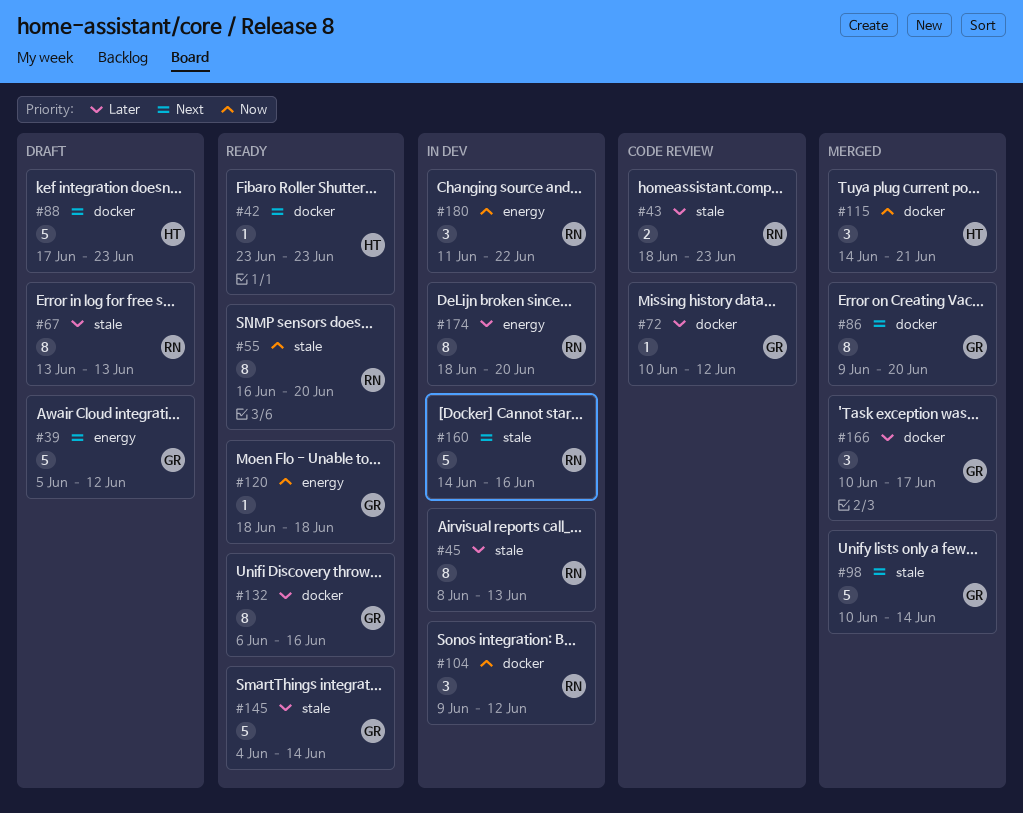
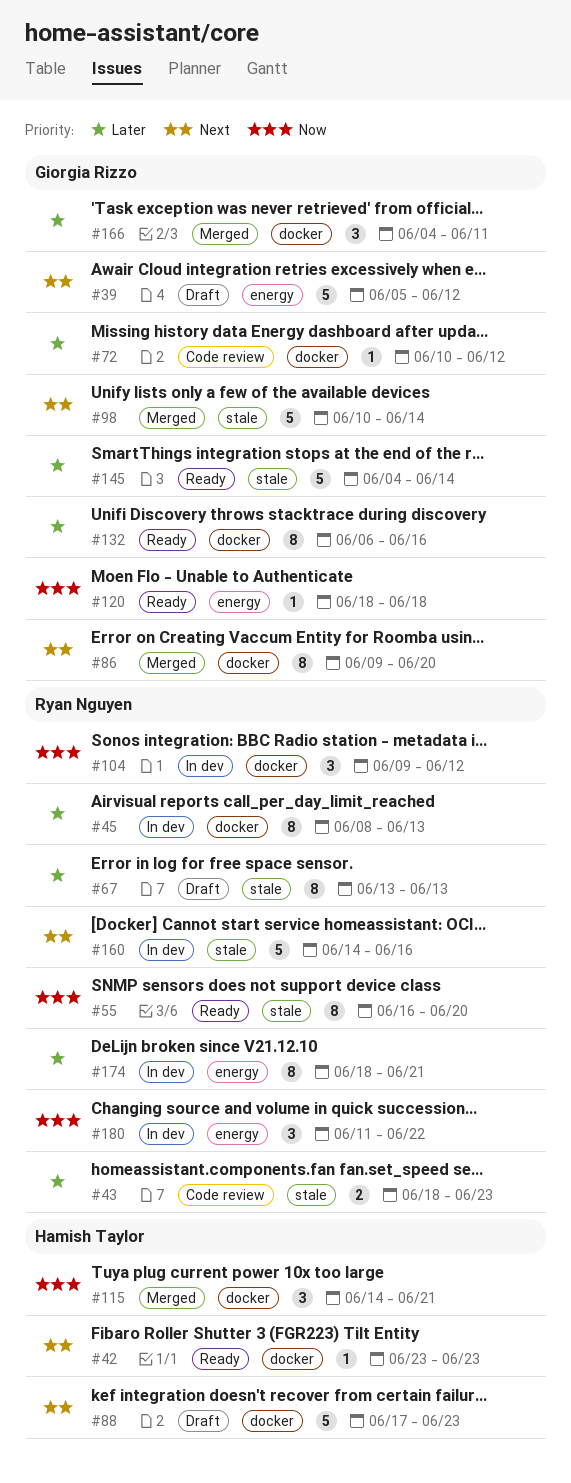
#45, label: stale -> docker
#166, start: Jun 10 -> Jun 4
#166, due: Jun 17 -> Jun 11
#174, due: Jun 20 -> Jun 21

